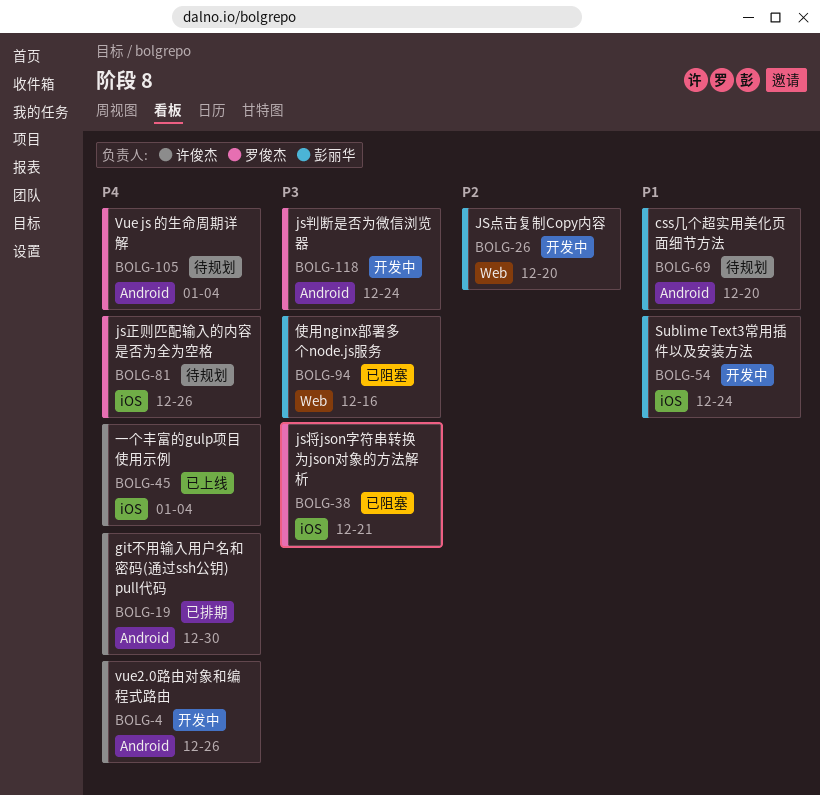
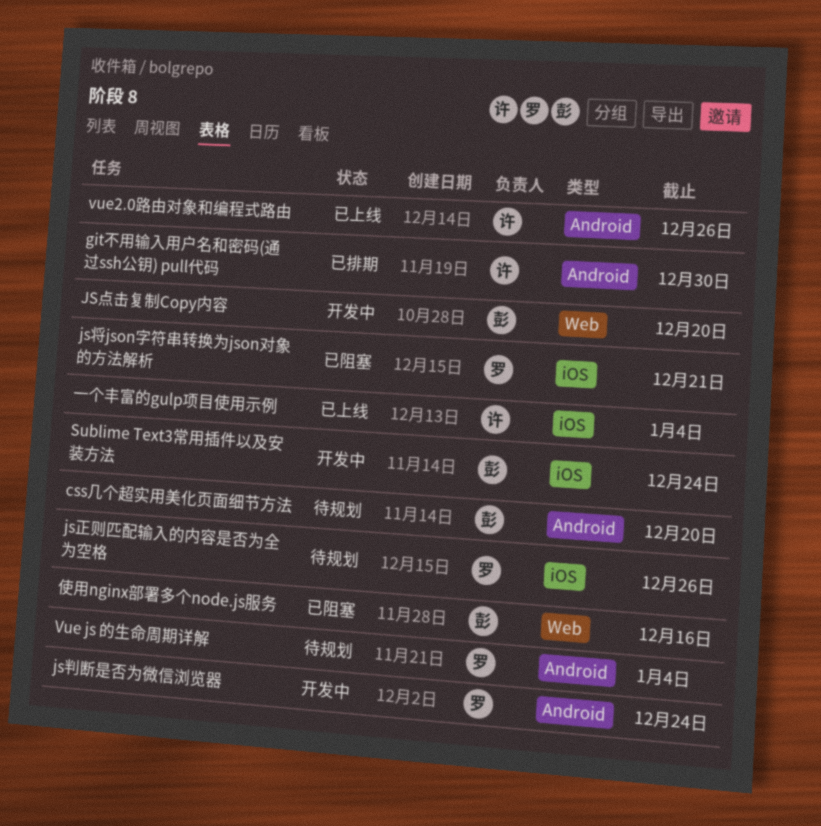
vue2.0路由对象和编程式路由, status: 开发中 -> 已上线

